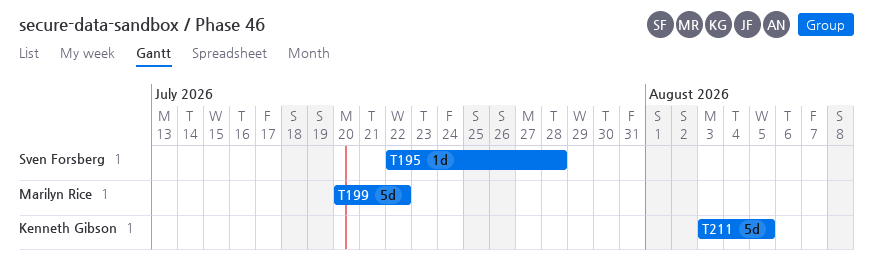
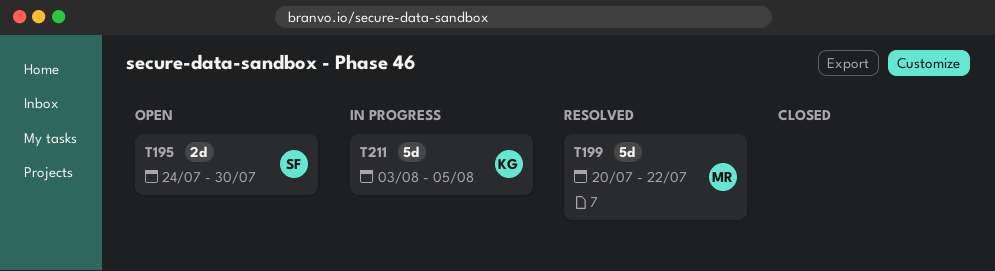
T195, estimate: 1d -> 2d
T195, start: Jul 22 -> Jul 24
T195, due: Jul 28 -> Jul 30

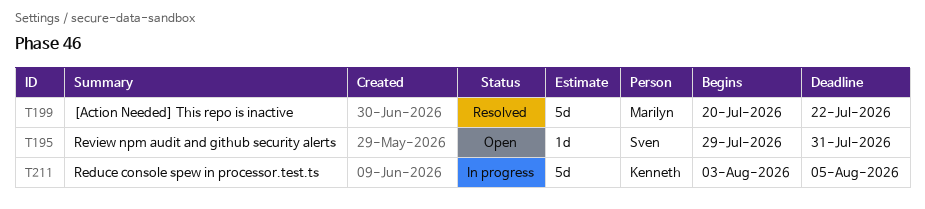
T195, estimate: 2d -> 1d
T195, start: Jul 24 -> Jul 29
T195, due: Jul 30 -> Jul 31

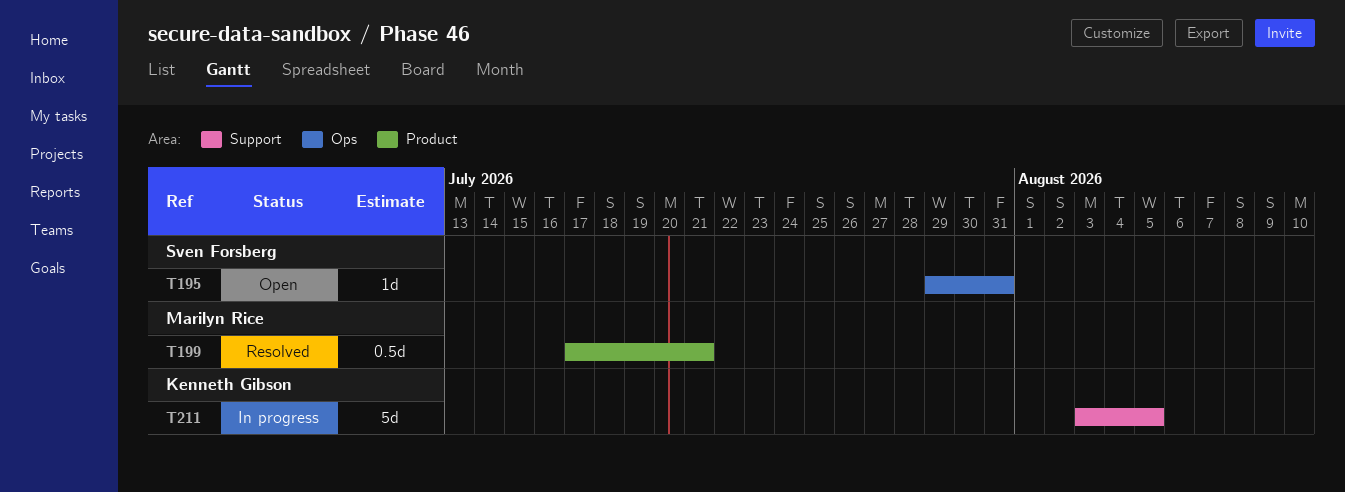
T199, estimate: 5d -> 0.5d
T199, start: Jul 20 -> Jul 17
T199, due: Jul 22 -> Jul 21

